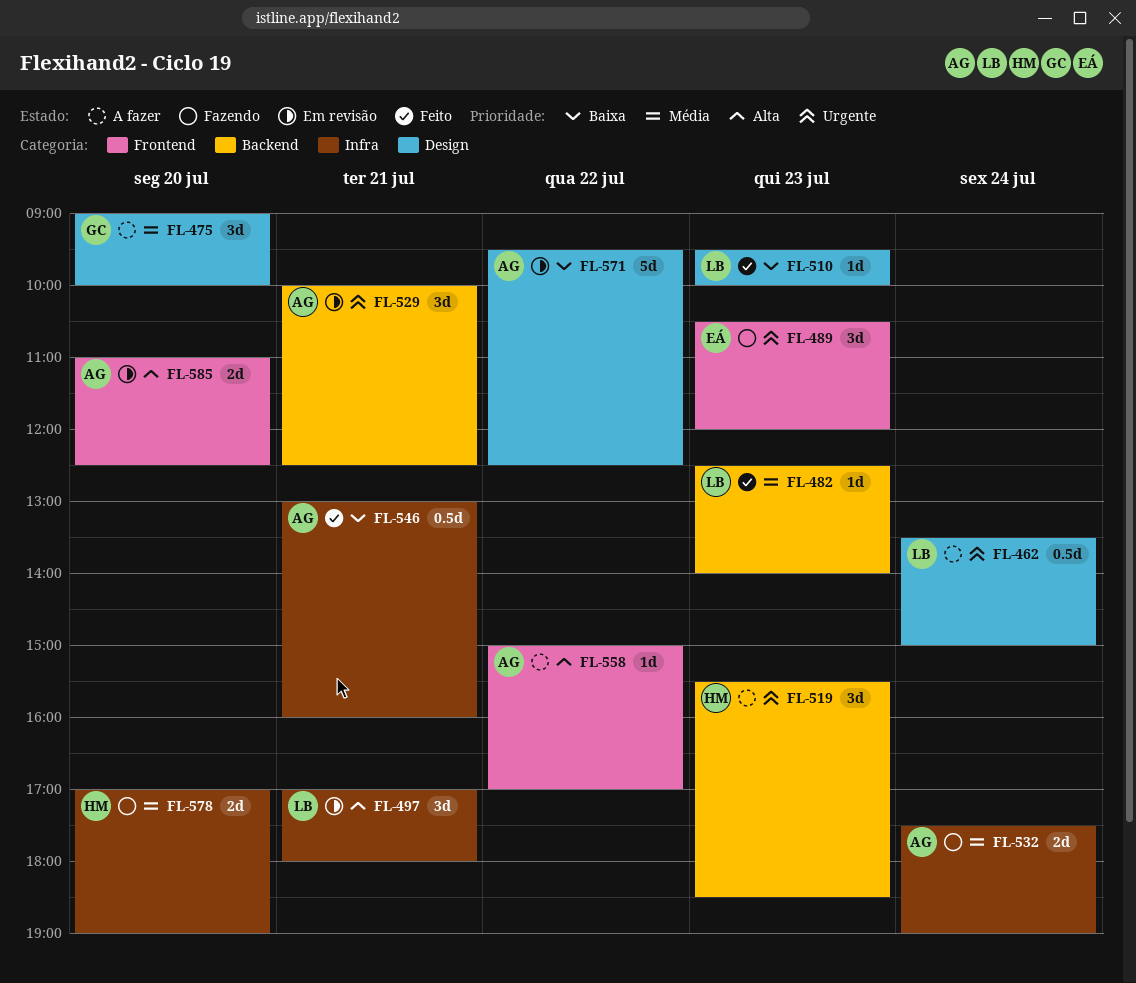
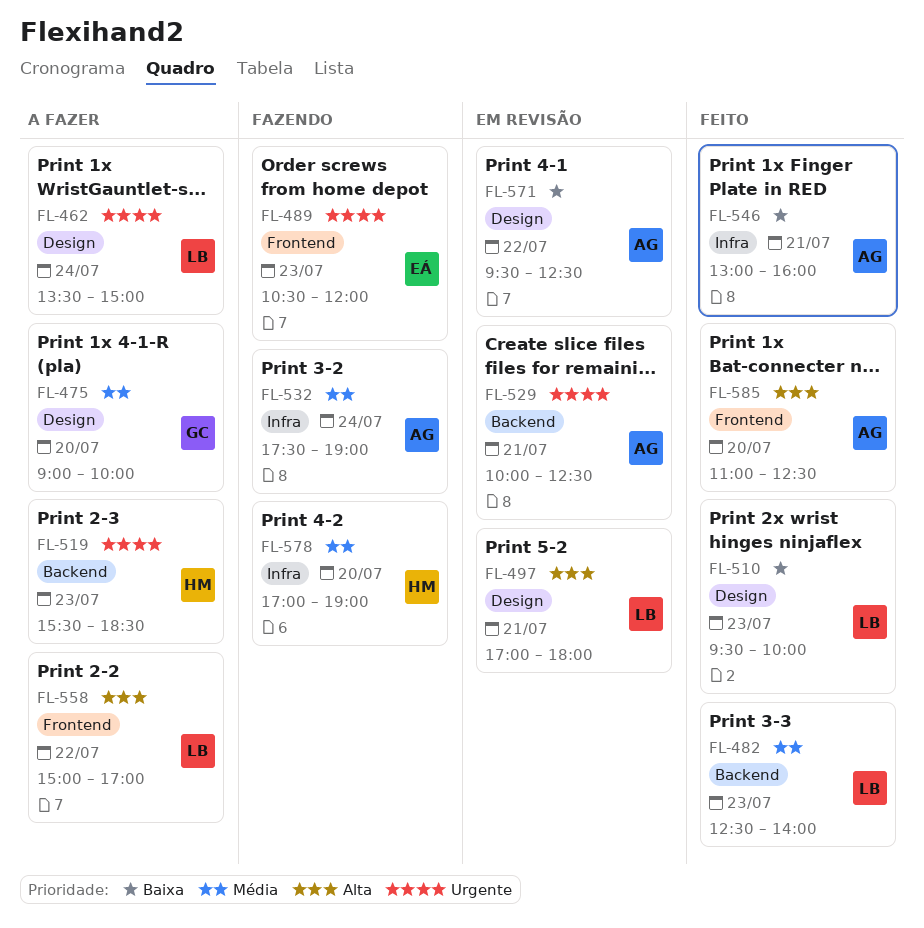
FL-497, label: Infra -> Design
FL-558, owner: AG -> LB
FL-585, status: Em revisão -> Feito

